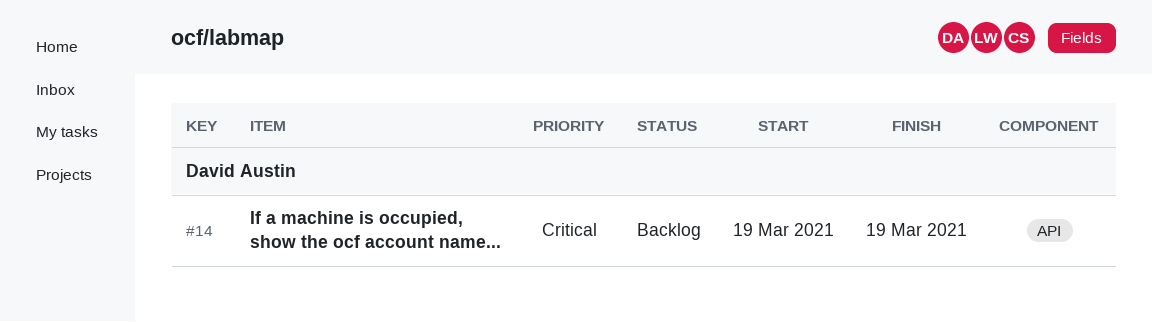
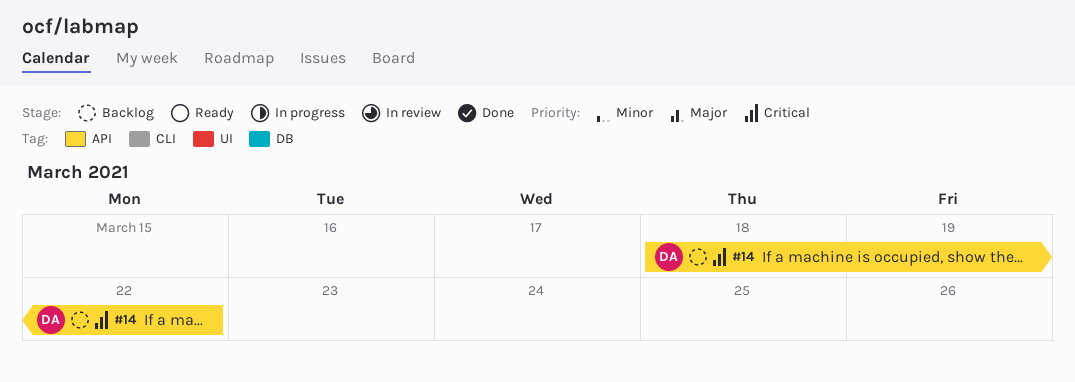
#14, start: Mar 19 -> Mar 18
#14, due: Mar 19 -> Mar 22

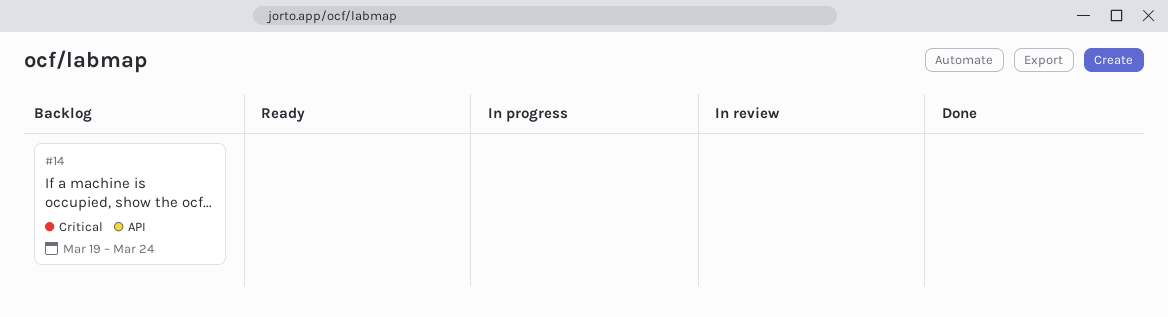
#14, start: Mar 18 -> Mar 19
#14, due: Mar 22 -> Mar 24

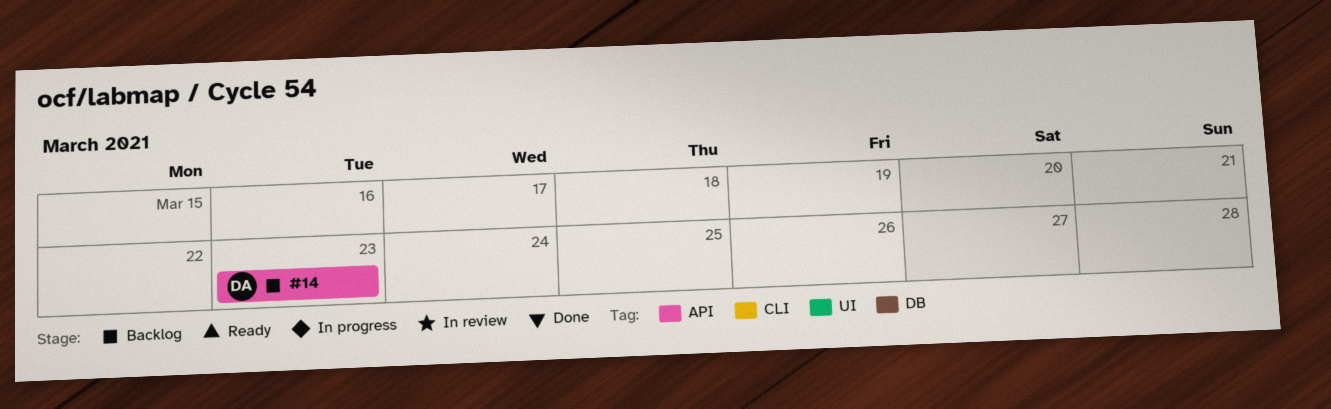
#14, start: Mar 19 -> Mar 23
#14, due: Mar 24 -> Mar 23

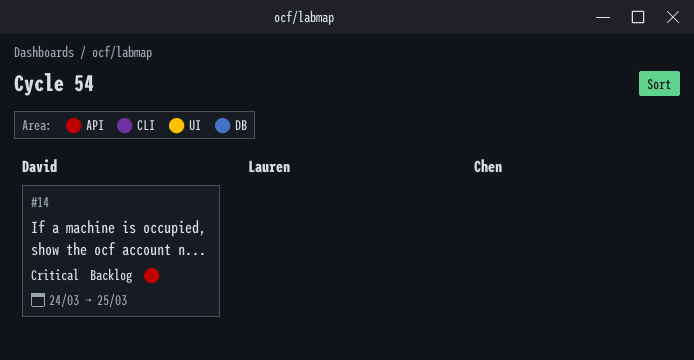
#14, start: Mar 23 -> Mar 24
#14, due: Mar 23 -> Mar 25

